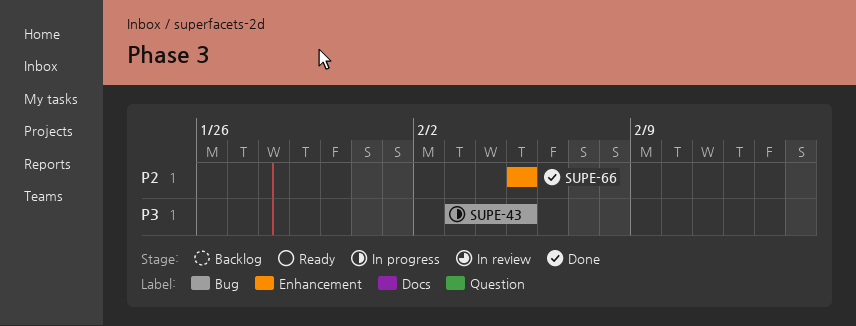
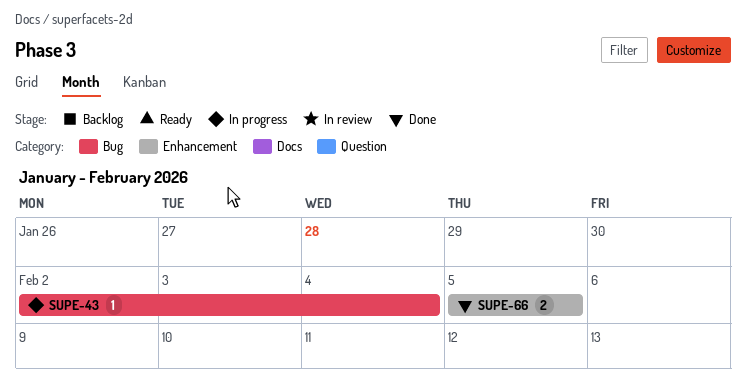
SUPE-43, start: Feb 3 -> Feb 2
SUPE-43, due: Feb 5 -> Feb 4

